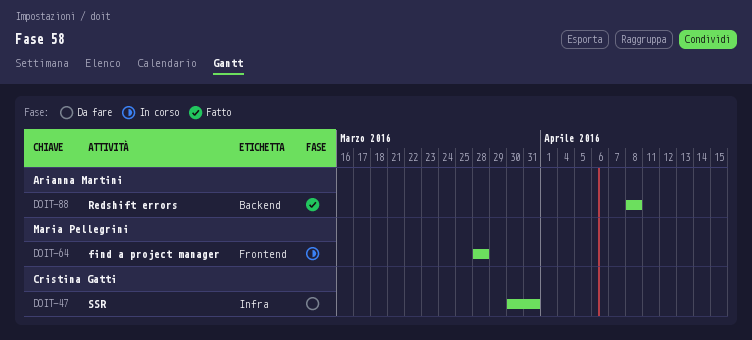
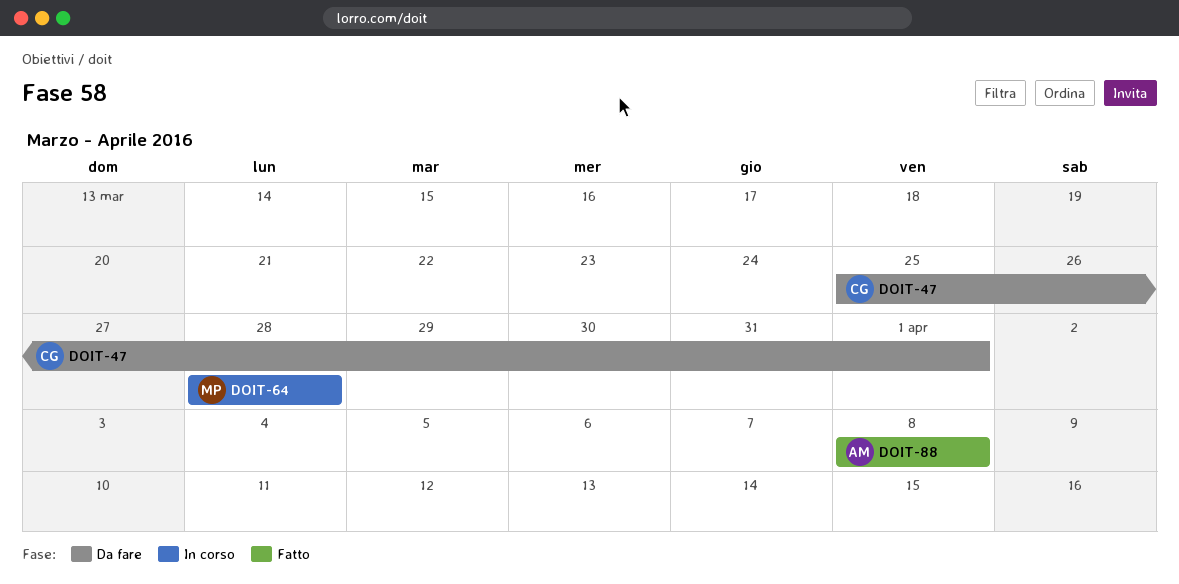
DOIT-47, start: Mar 30 -> Mar 25
DOIT-47, due: Mar 31 -> Apr 1

